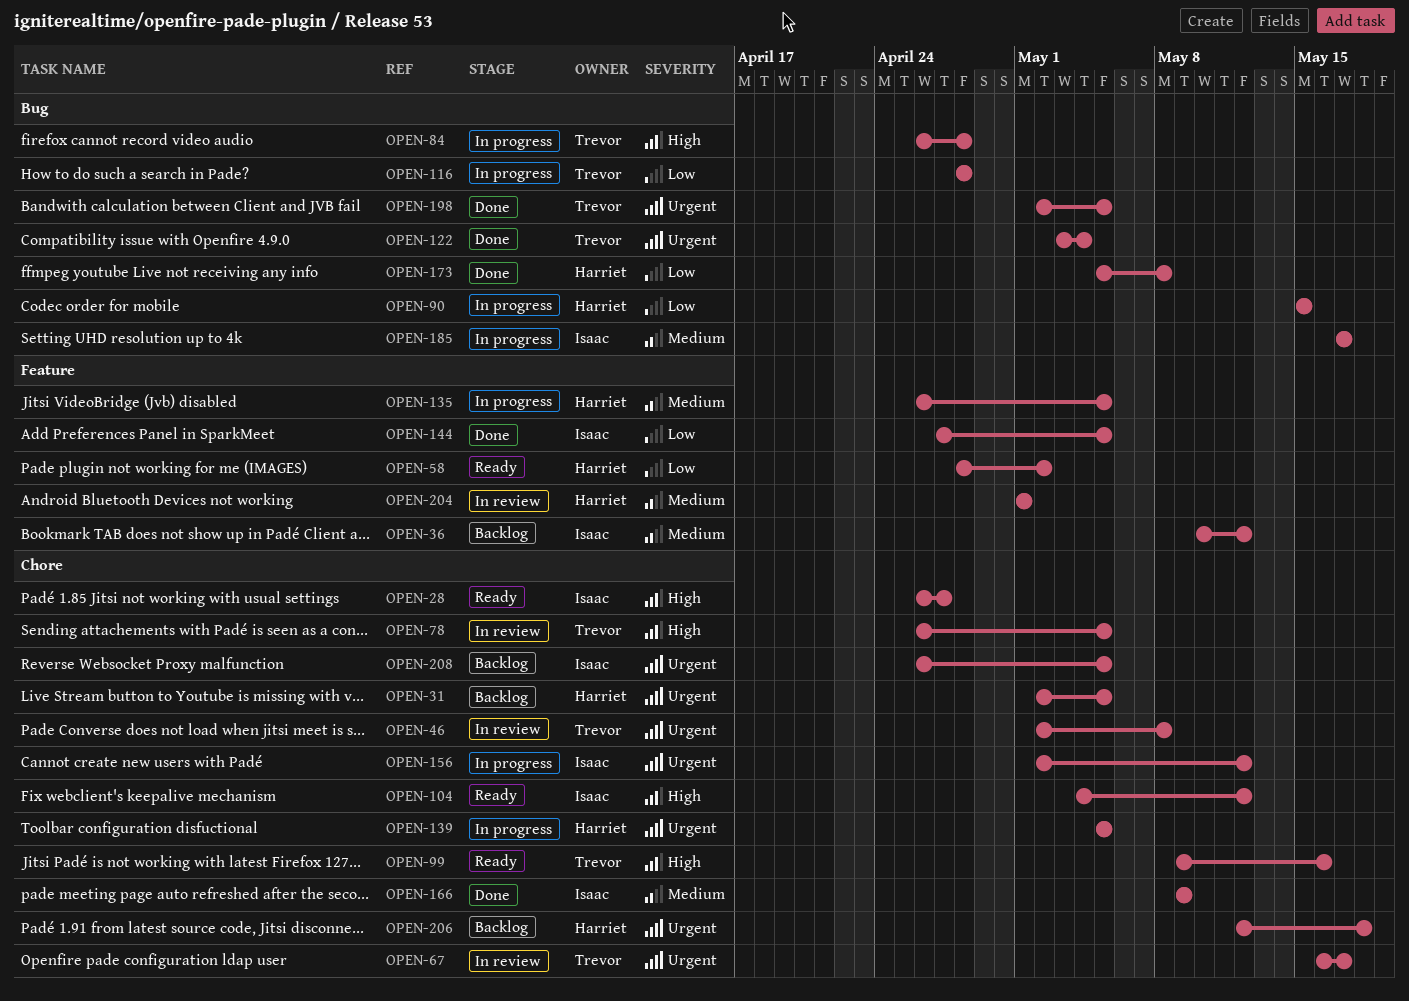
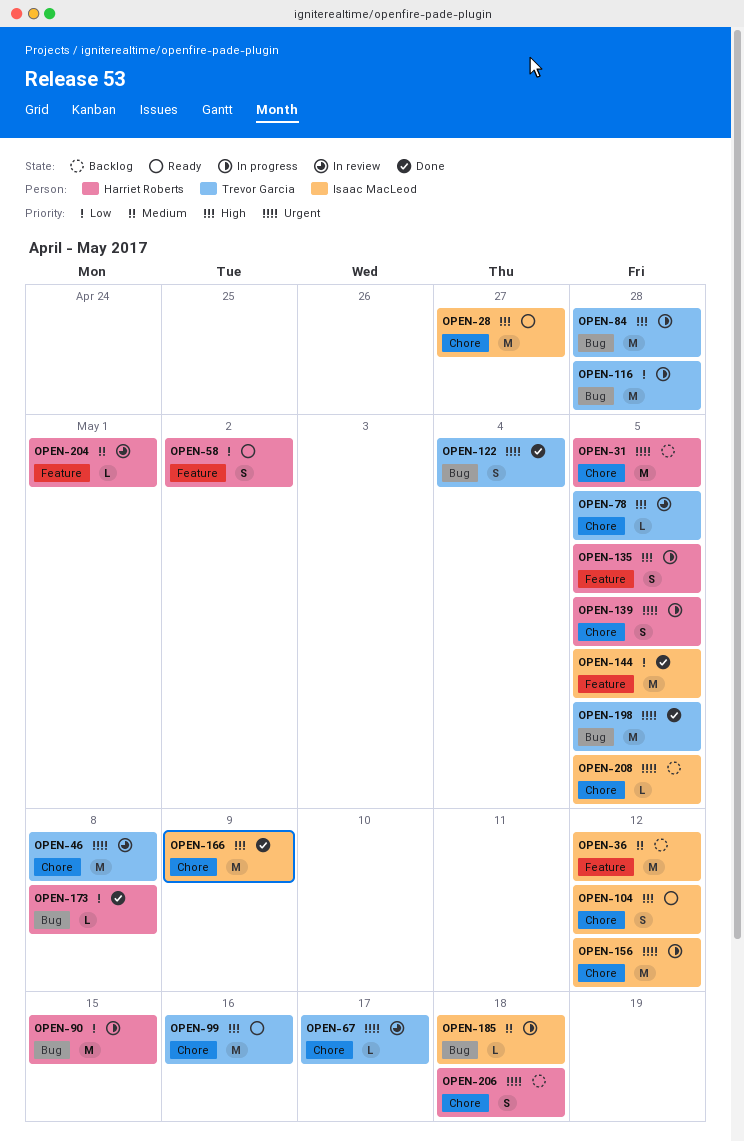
OPEN-135, priority: Medium -> High
OPEN-166, priority: Medium -> High
OPEN-185, due: May 17 -> May 18

